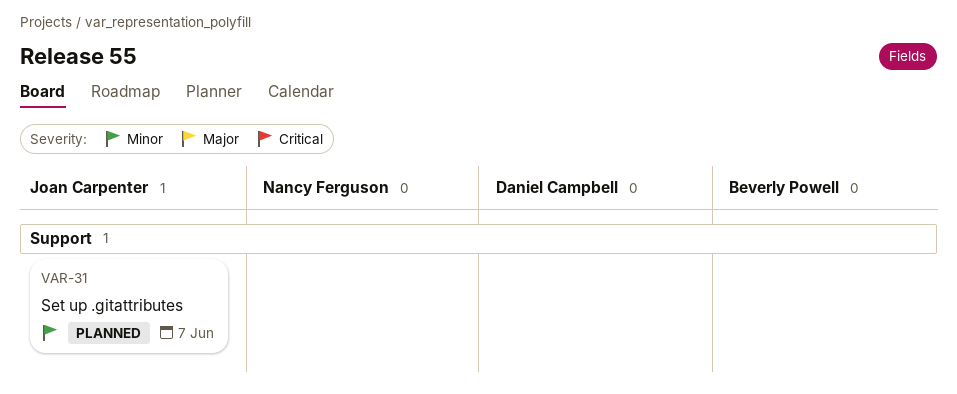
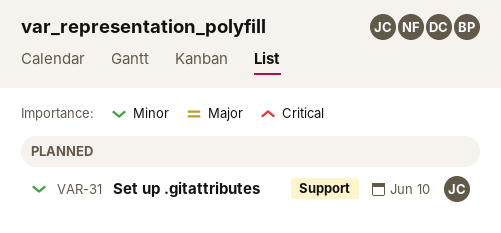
VAR-31, due: Jun 7 -> Jun 10

